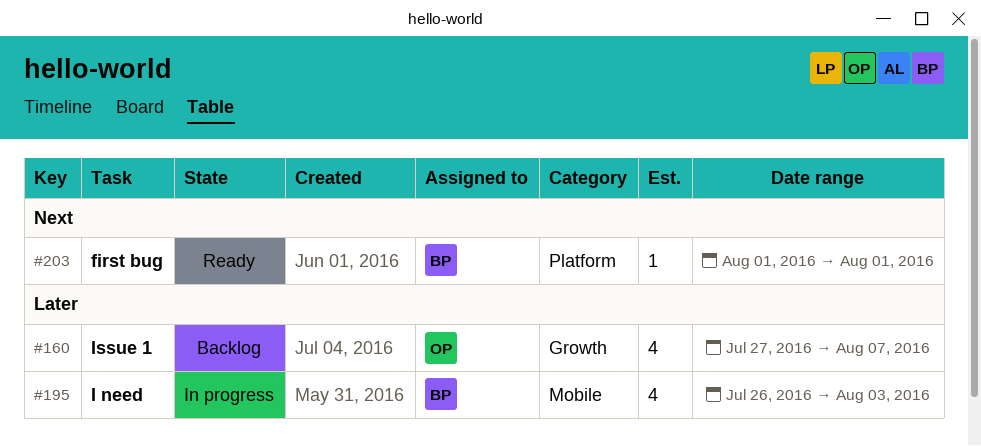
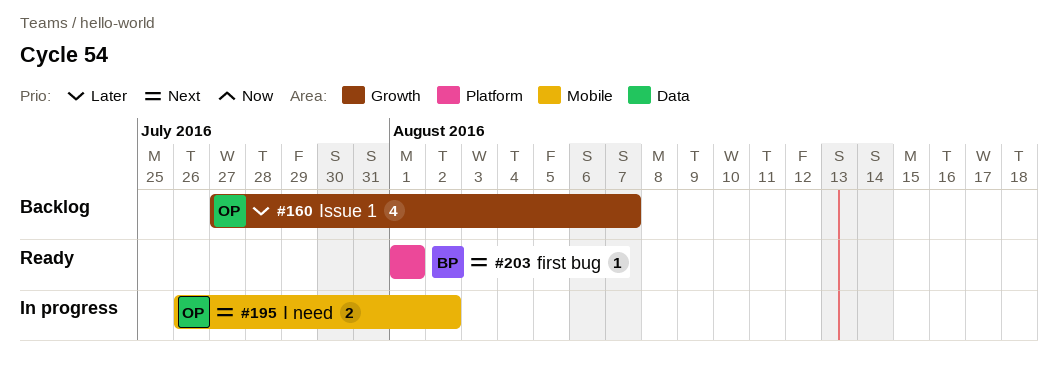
#195, owner: BP -> OP
#195, priority: Later -> Next
#195, estimate: 4 -> 2
#195, due: Aug 3 -> Aug 2

